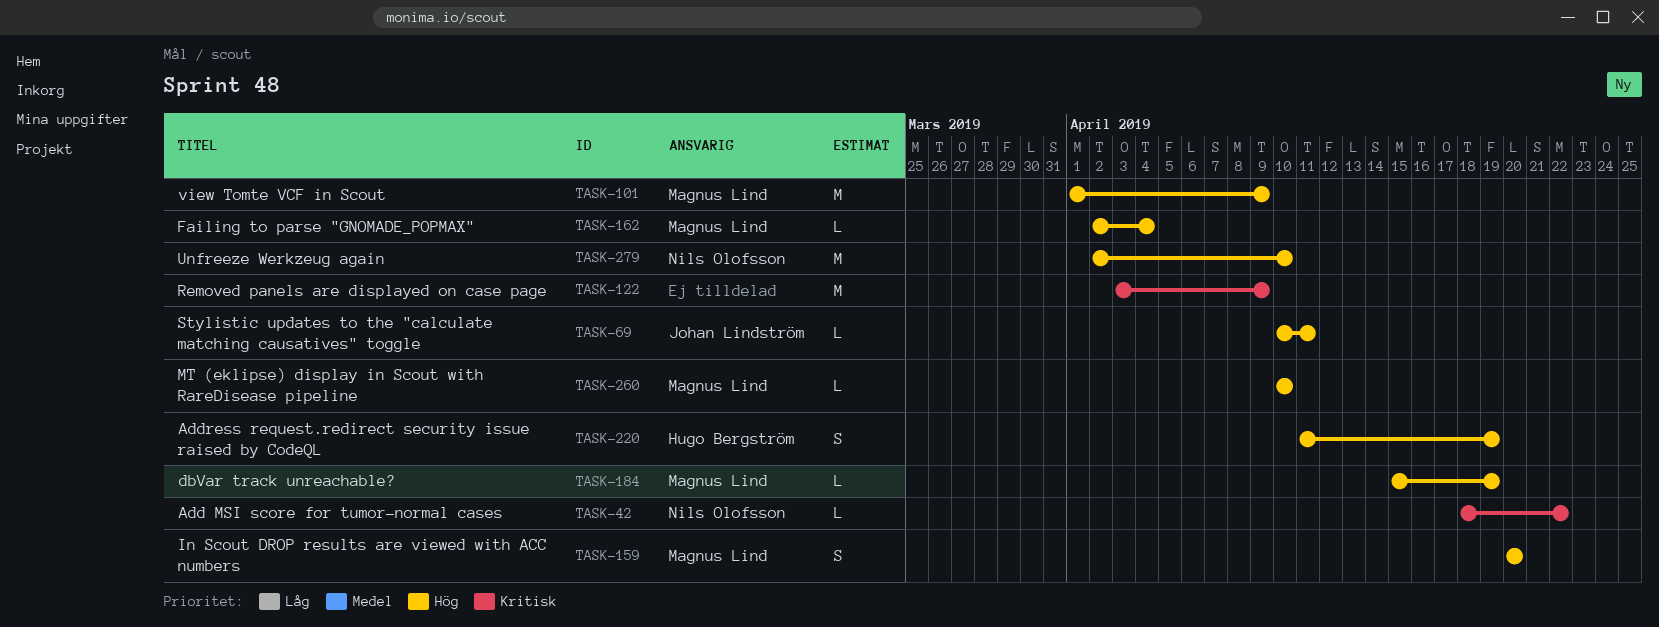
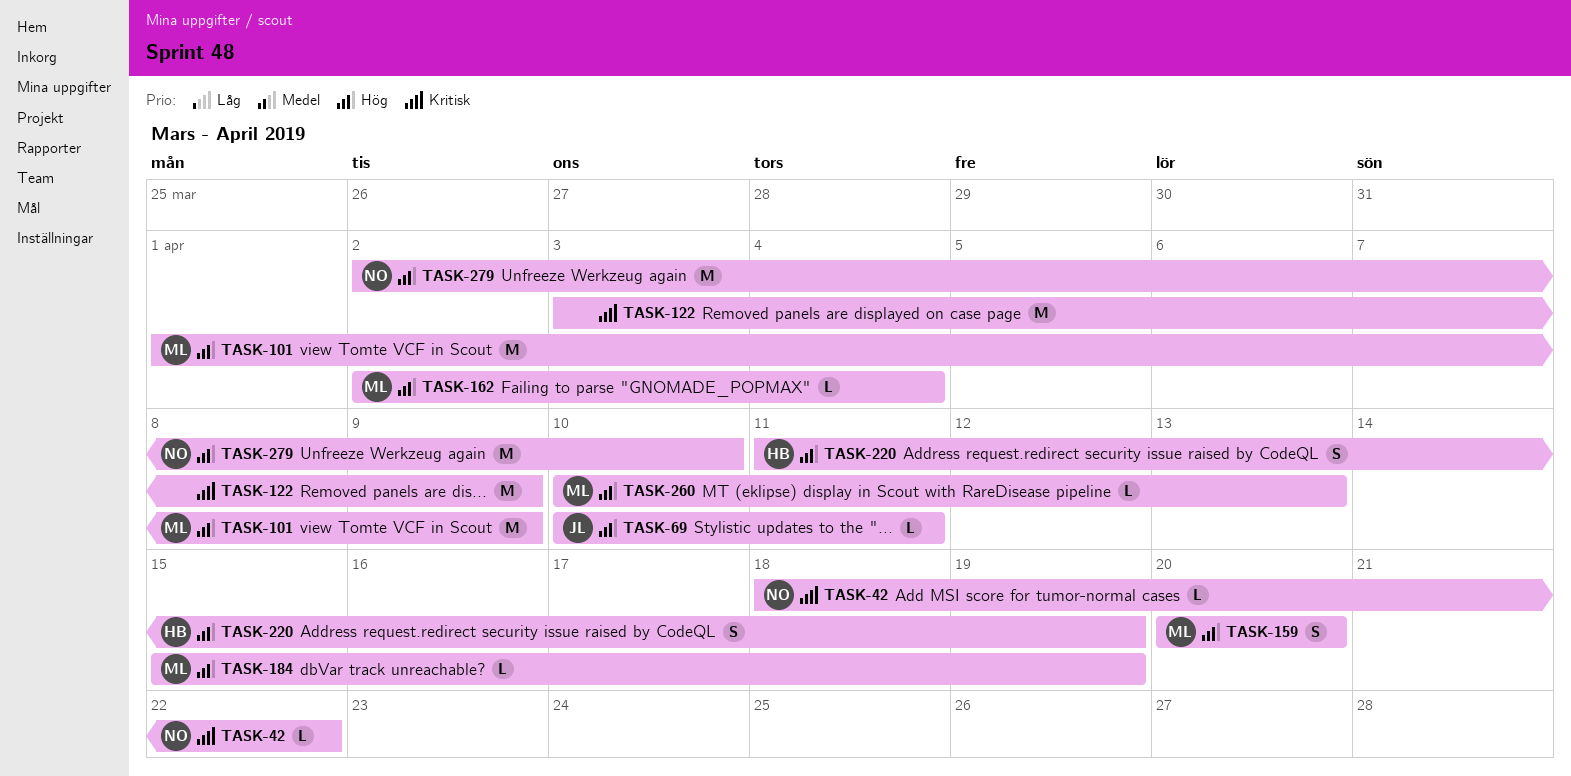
TASK-260, due: Apr 10 -> Apr 13

